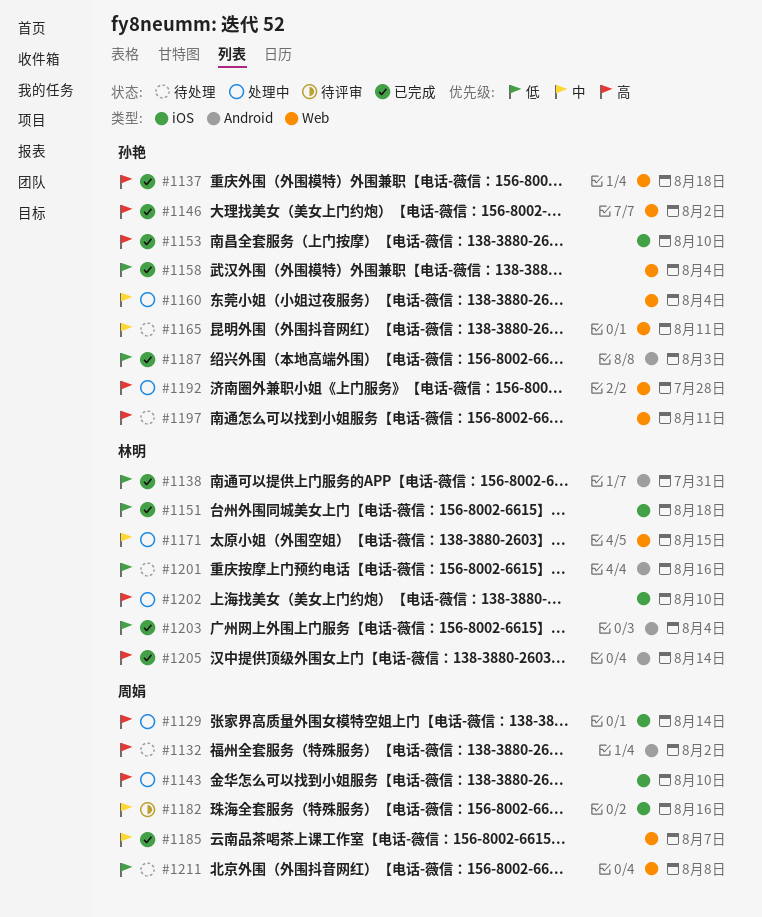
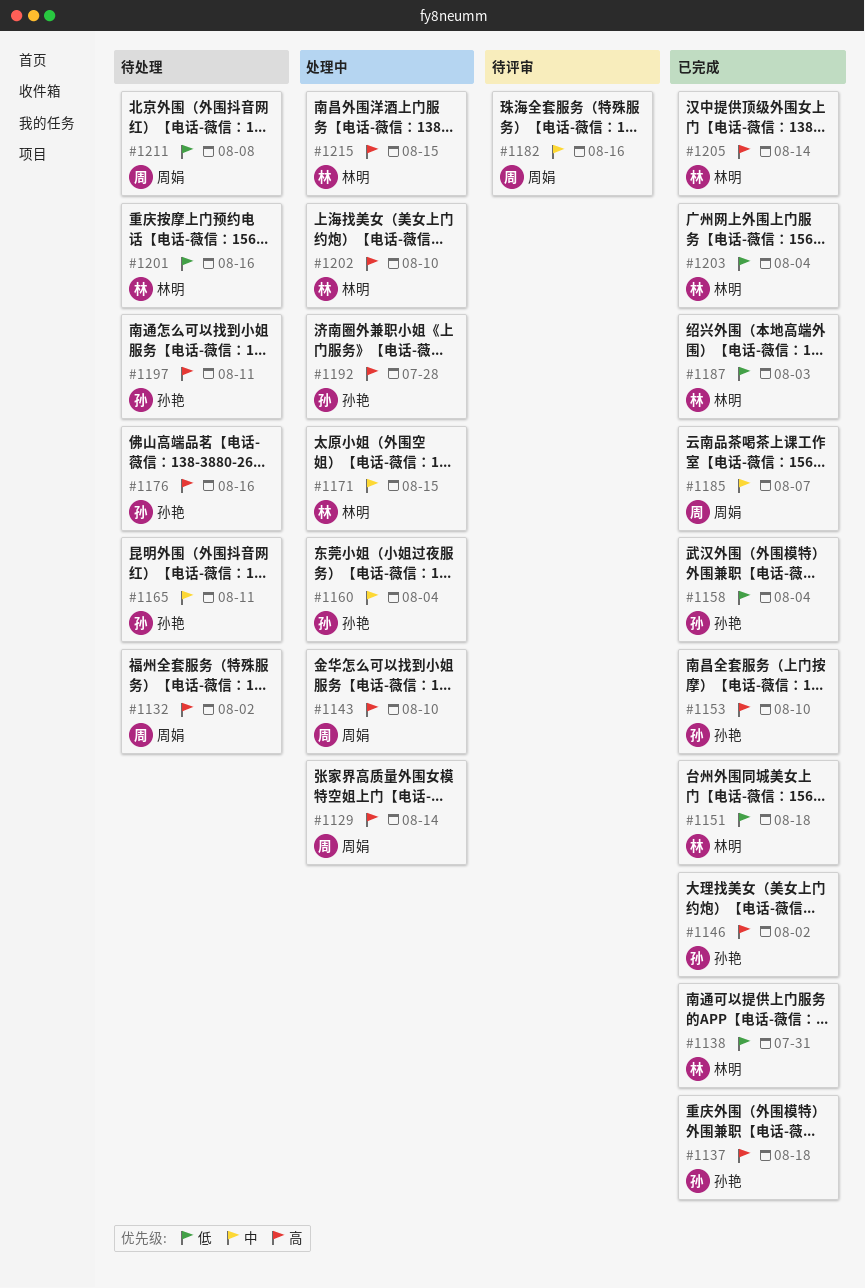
#1176: none -> present
#1187, owner: 孙艳 -> 林明
#1215: none -> present

